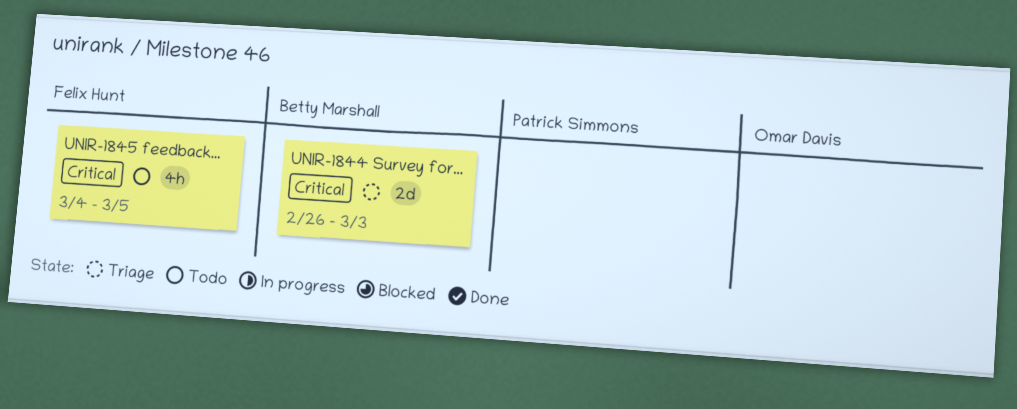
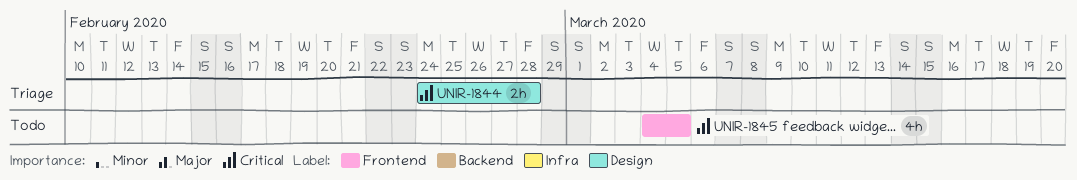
UNIR-1844, estimate: 2d -> 2h
UNIR-1844, start: Feb 26 -> Feb 24
UNIR-1844, due: Mar 3 -> Feb 28

